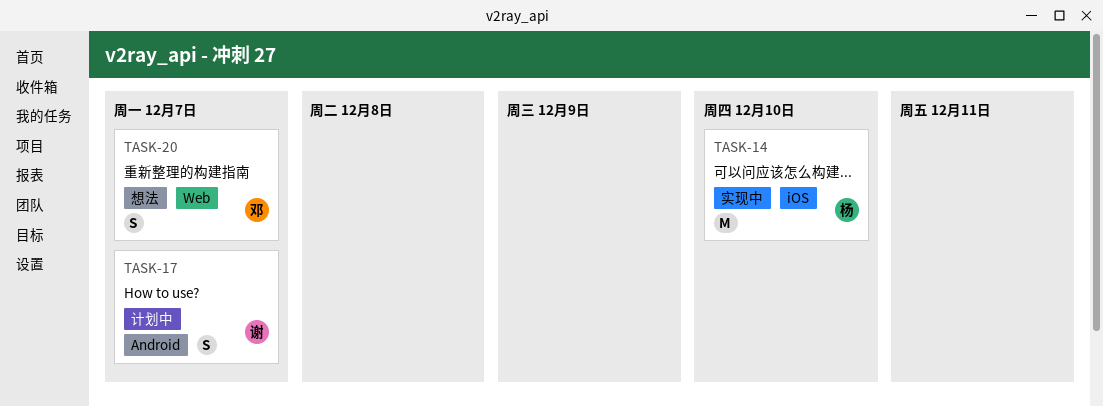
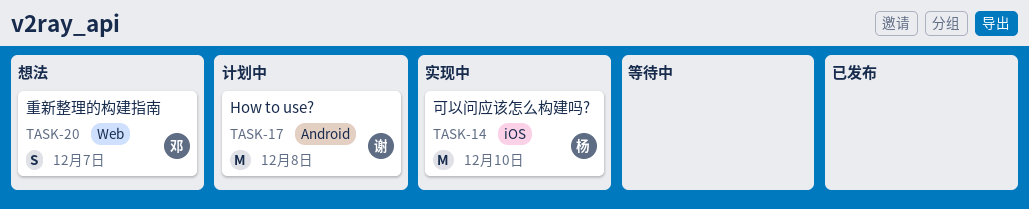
TASK-17, estimate: S -> M
TASK-17, due: Dec 7 -> Dec 8

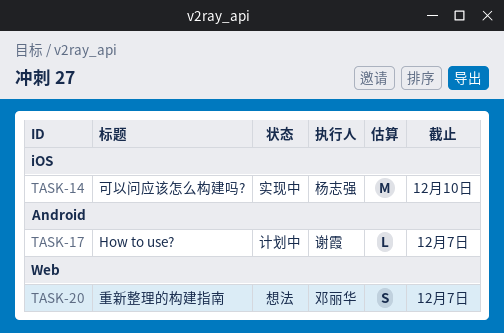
TASK-17, estimate: M -> L
TASK-17, due: Dec 8 -> Dec 7

